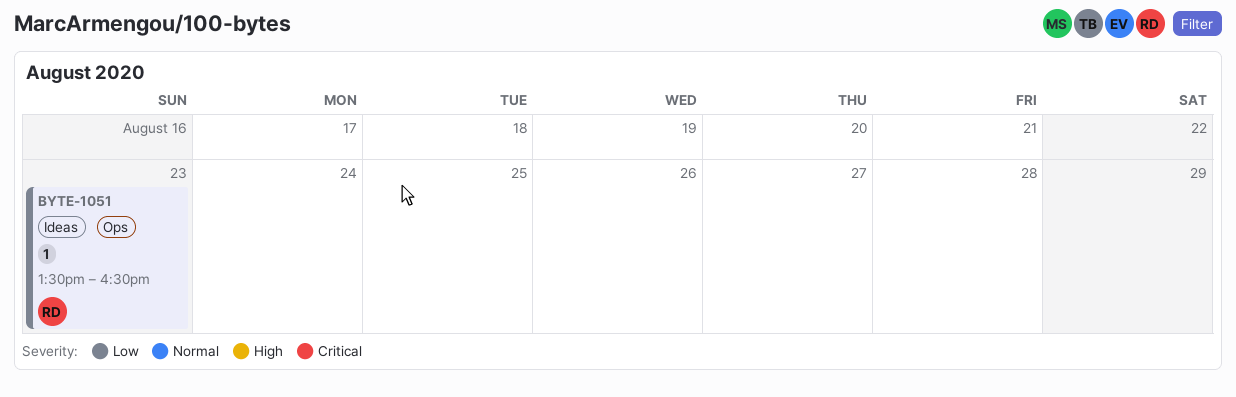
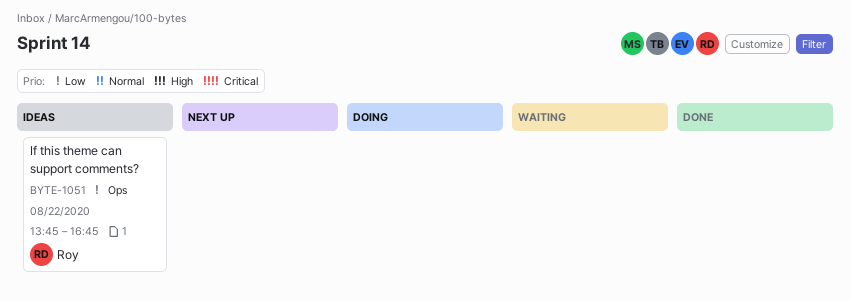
BYTE-1051, day: Aug 23 -> Aug 22
BYTE-1051, begins: 13:30 -> 13:45
BYTE-1051, ends: 16:30 -> 16:45

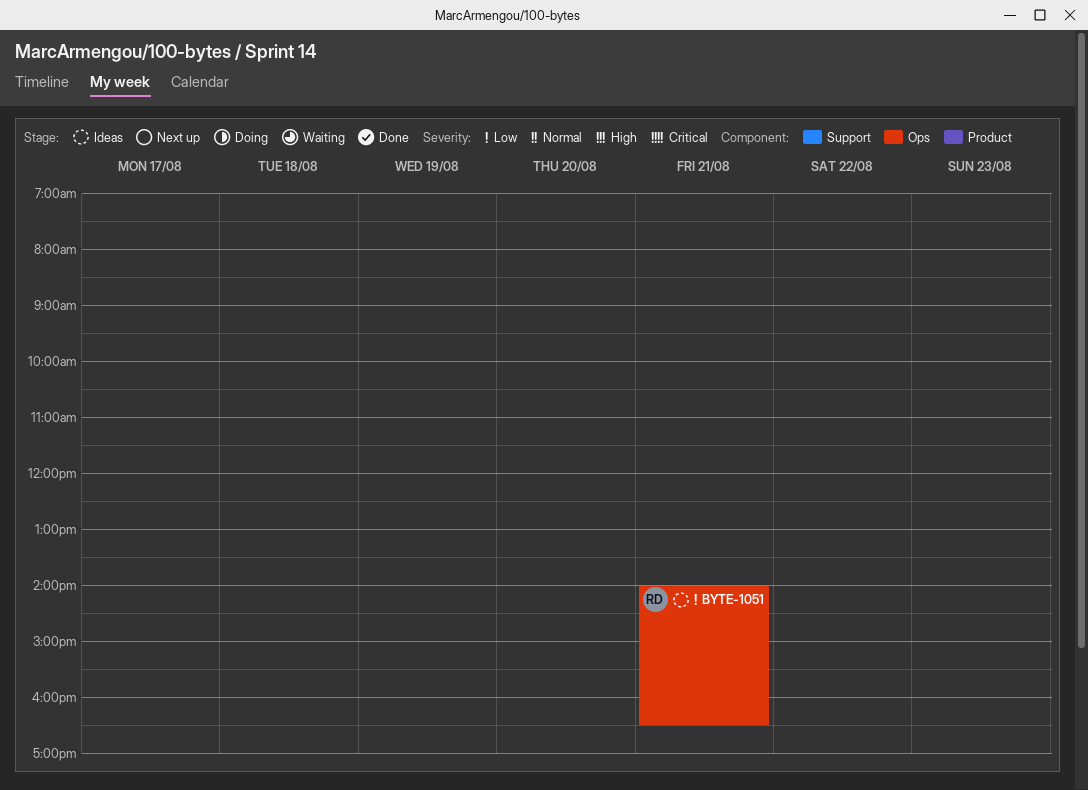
BYTE-1051, day: Aug 22 -> Aug 21
BYTE-1051, begins: 13:45 -> 14:00
BYTE-1051, ends: 16:45 -> 16:30

